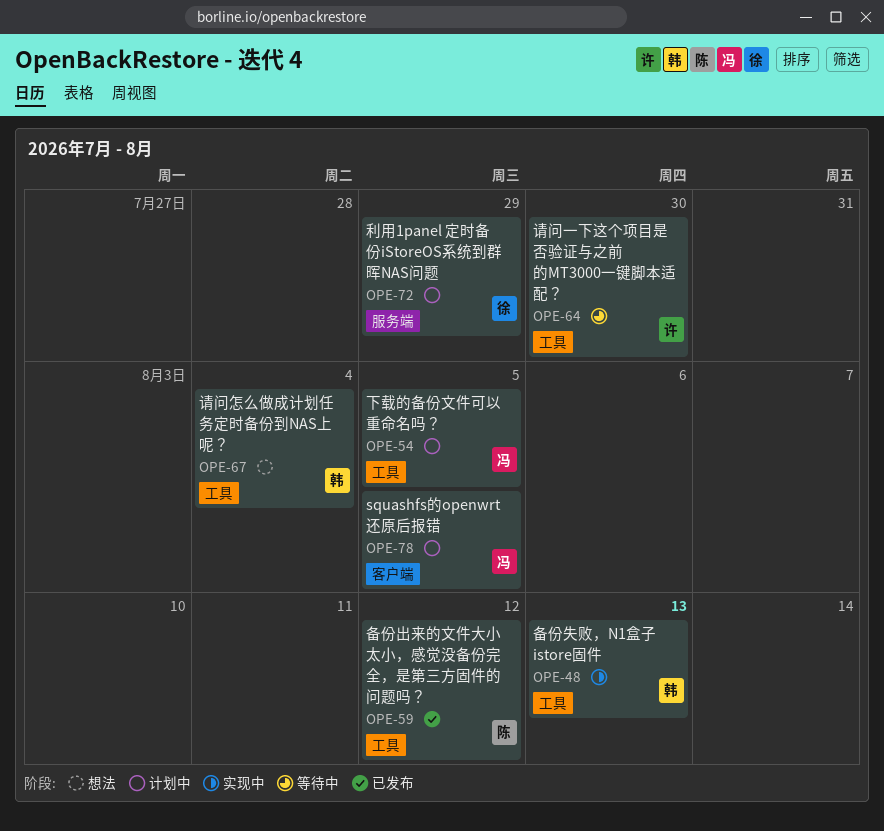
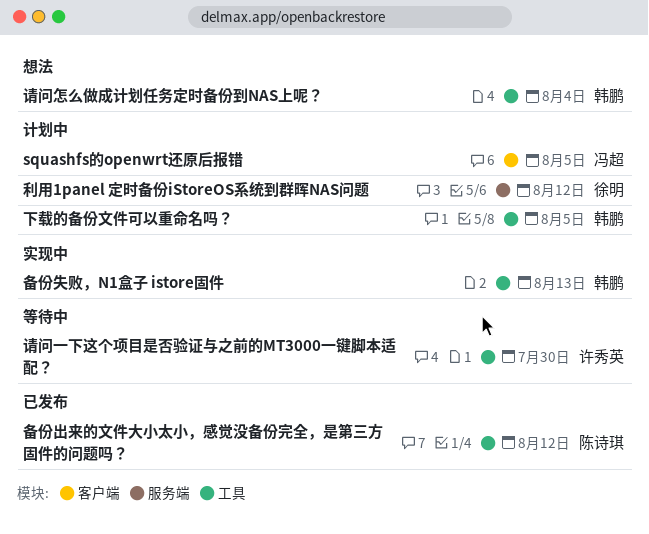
下载的备份文件可以重命名吗？, owner: 冯超 -> 韩鹏
利用1panel 定时备份iStoreOS系统到群晖NAS问题, due: Jul 29 -> Aug 12

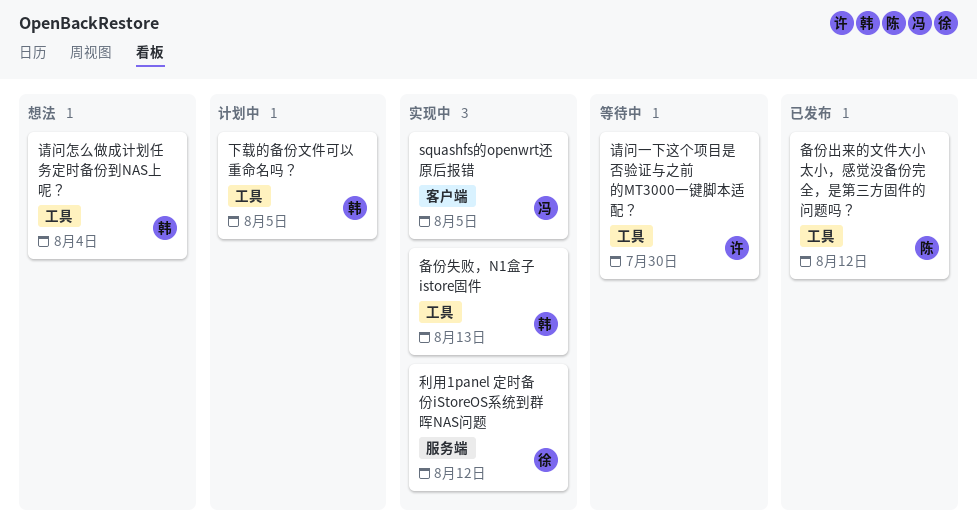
squashfs的openwrt还原后报错, status: 计划中 -> 实现中
利用1panel 定时备份iStoreOS系统到群晖NAS问题, status: 计划中 -> 实现中

